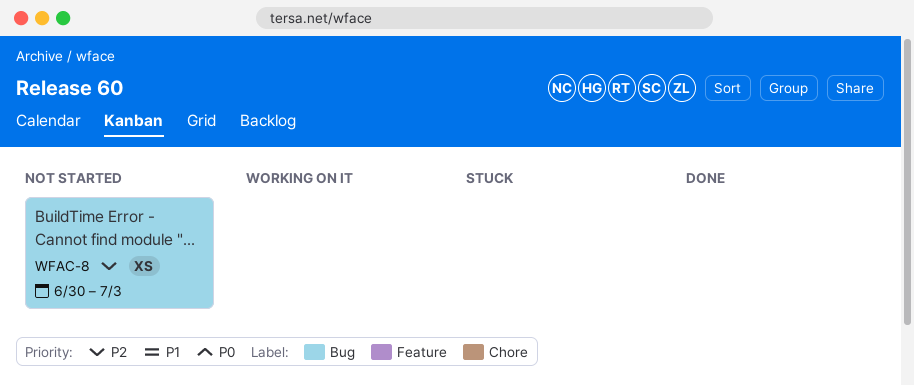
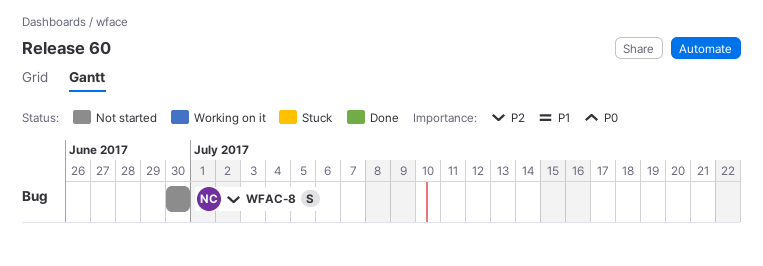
WFAC-8, estimate: XS -> S
WFAC-8, due: Jul 3 -> Jun 30

